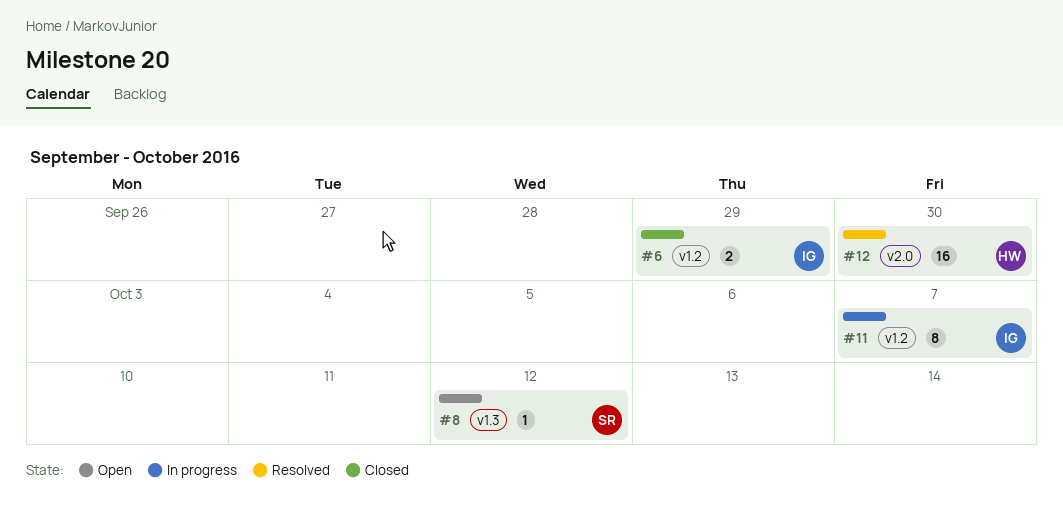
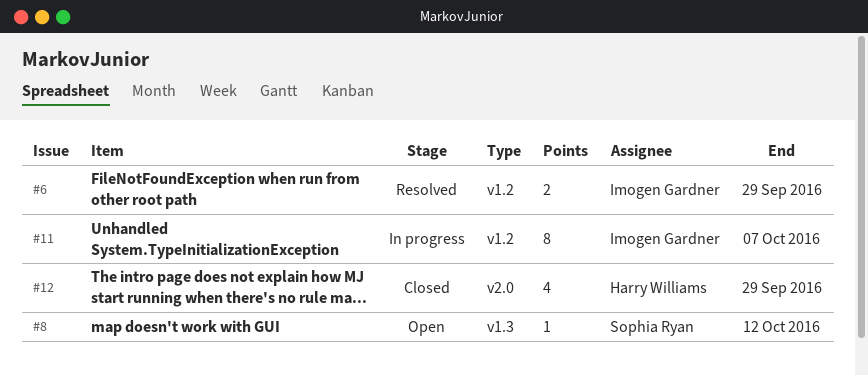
#6, status: Closed -> Resolved
#12, status: Resolved -> Closed
#12, estimate: 16 -> 4
#12, due: Sep 30 -> Sep 29

